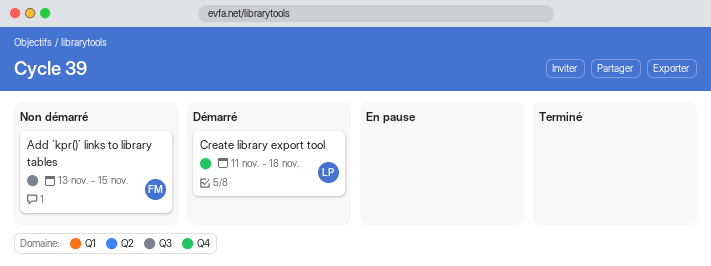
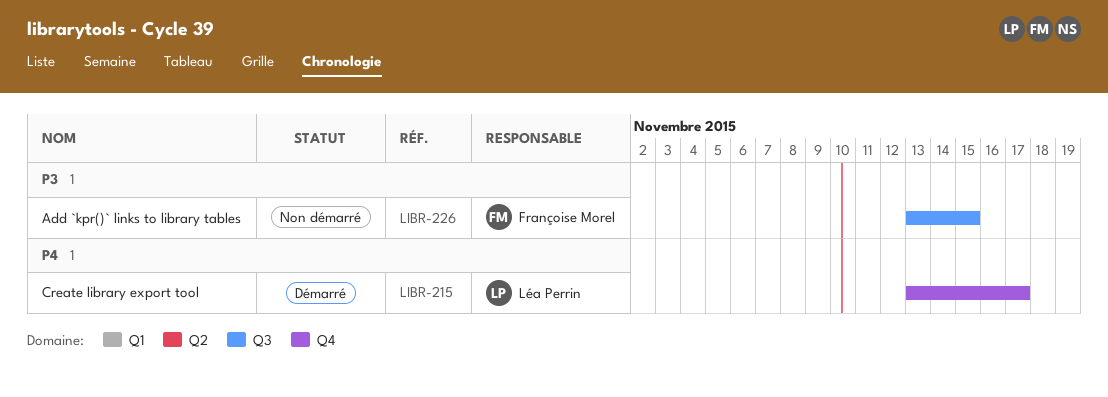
Create library export tool, start: Nov 11 -> Nov 13
Create library export tool, due: Nov 18 -> Nov 17

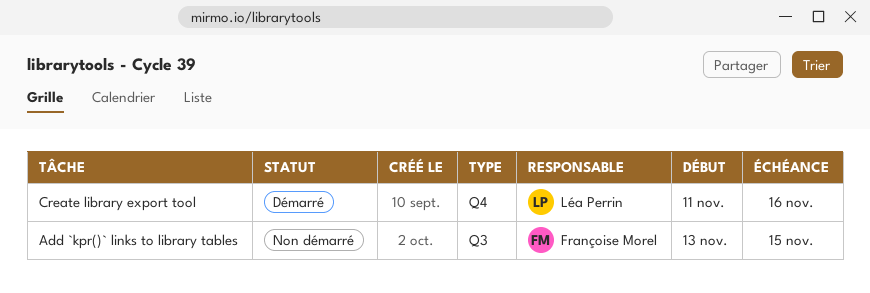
Create library export tool, start: Nov 13 -> Nov 11
Create library export tool, due: Nov 17 -> Nov 16

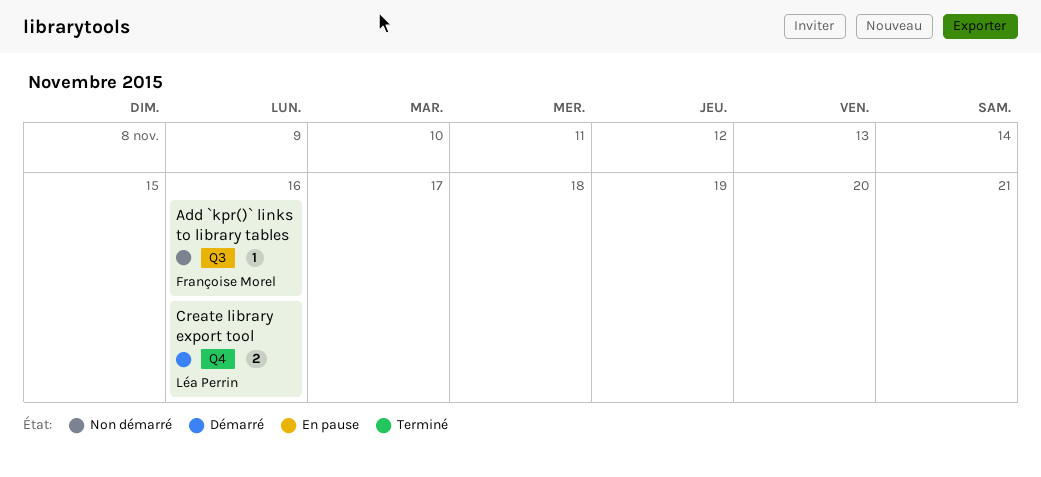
Add `kpr()` links to library tables, due: Nov 15 -> Nov 16

